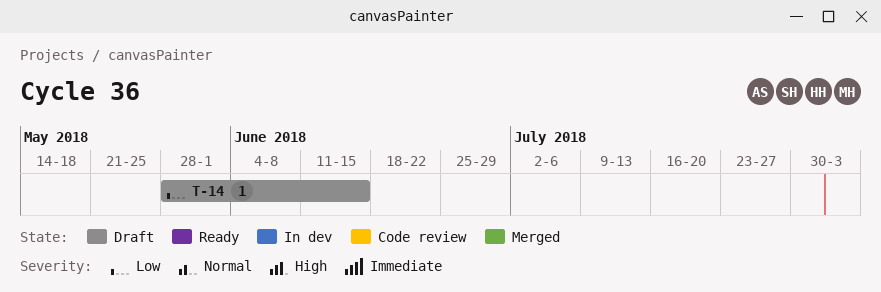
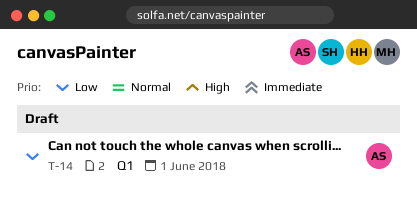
T-14, due: Jun 15 -> Jun 1

